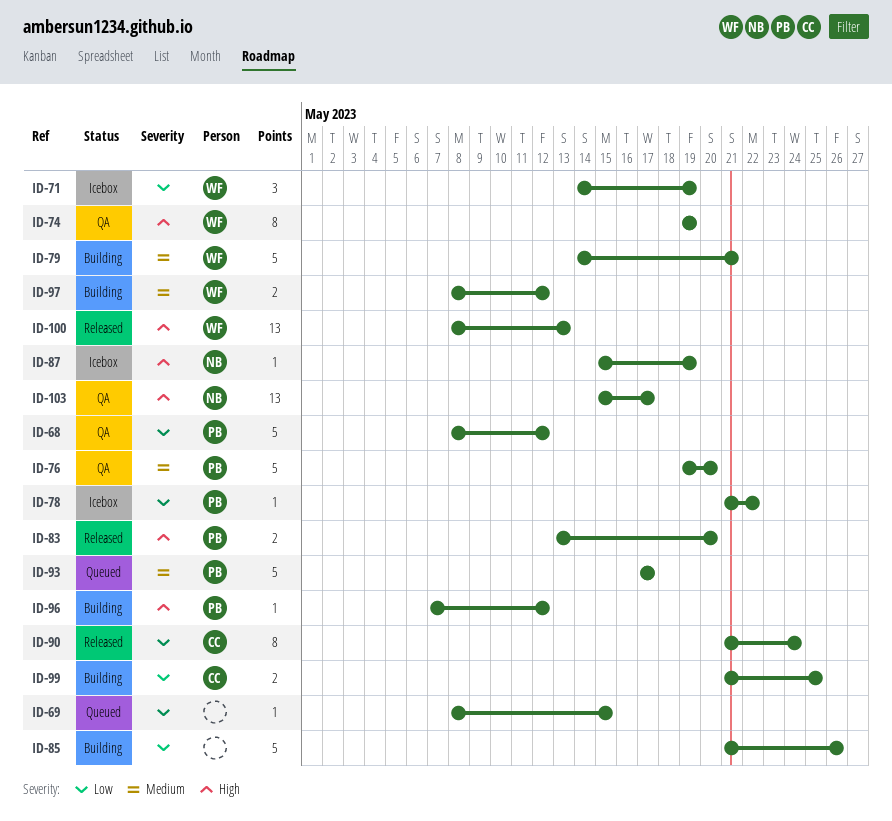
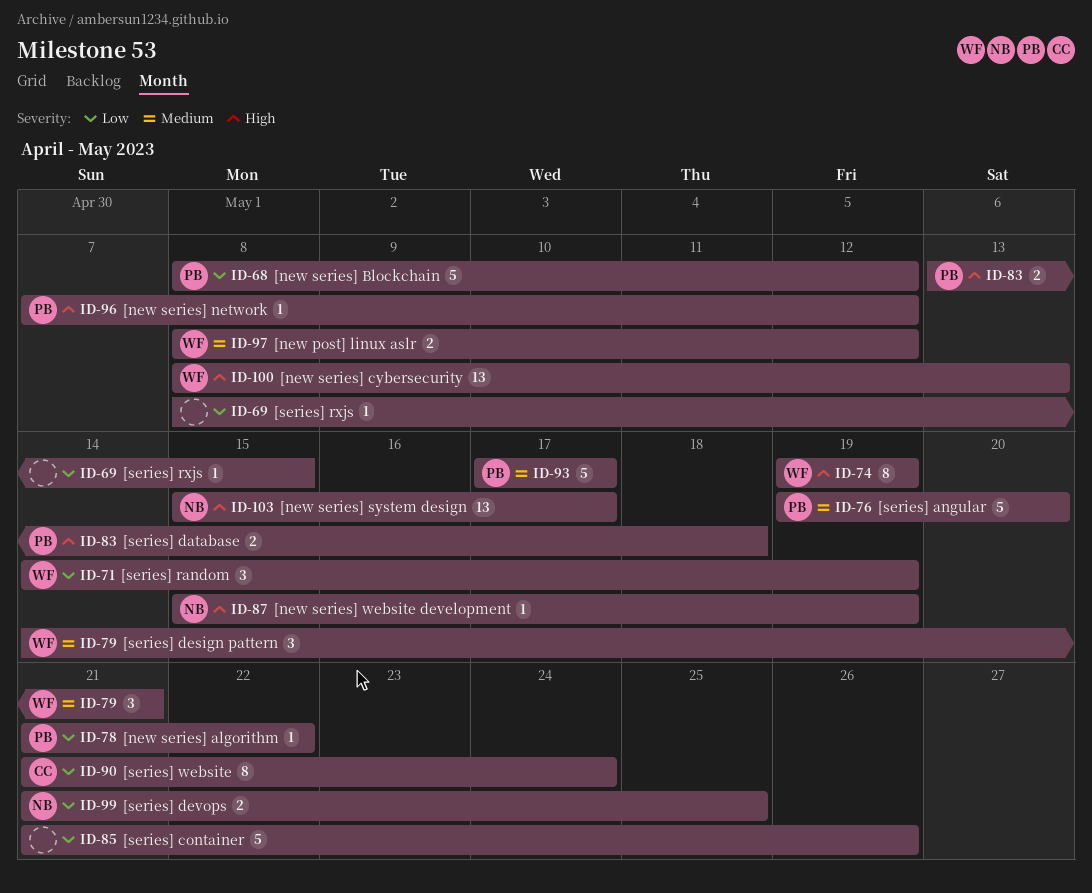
ID-79, estimate: 5 -> 3
ID-83, due: May 20 -> May 18
ID-99, owner: CC -> NB

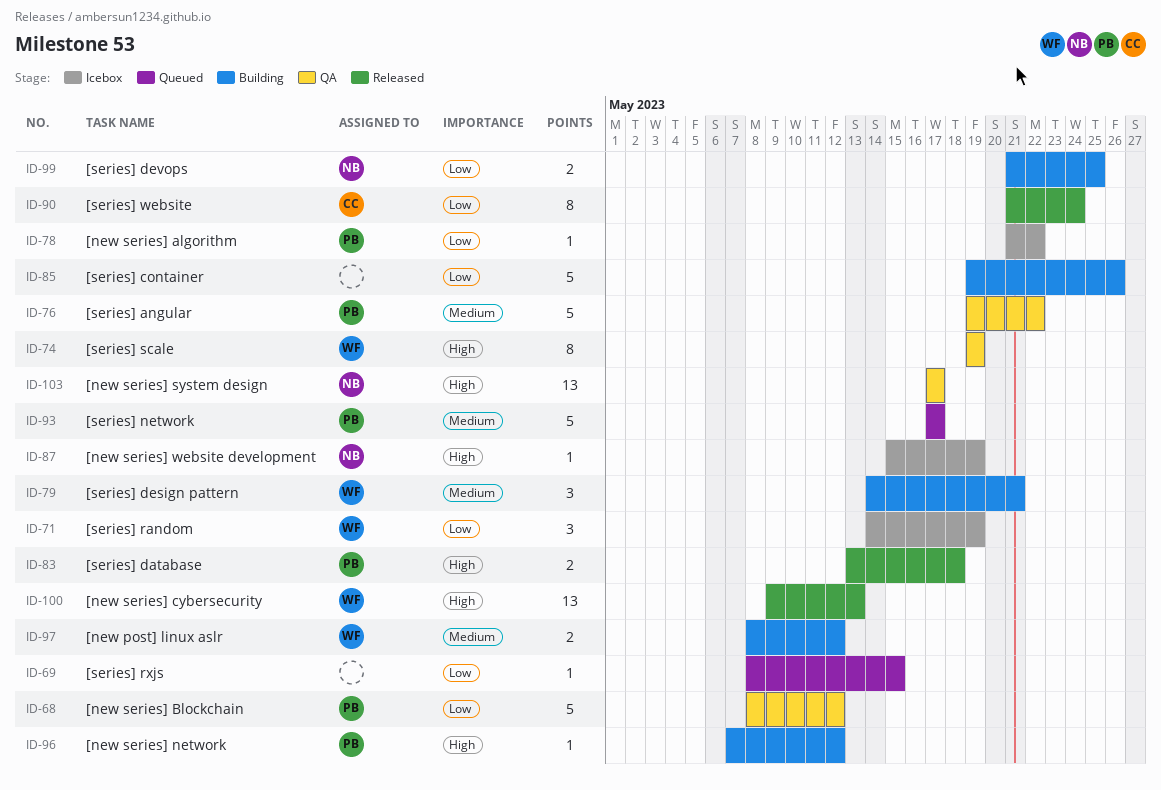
ID-76, due: May 20 -> May 22
ID-85, start: May 21 -> May 19
ID-100, start: May 8 -> May 9
ID-103, start: May 15 -> May 17

